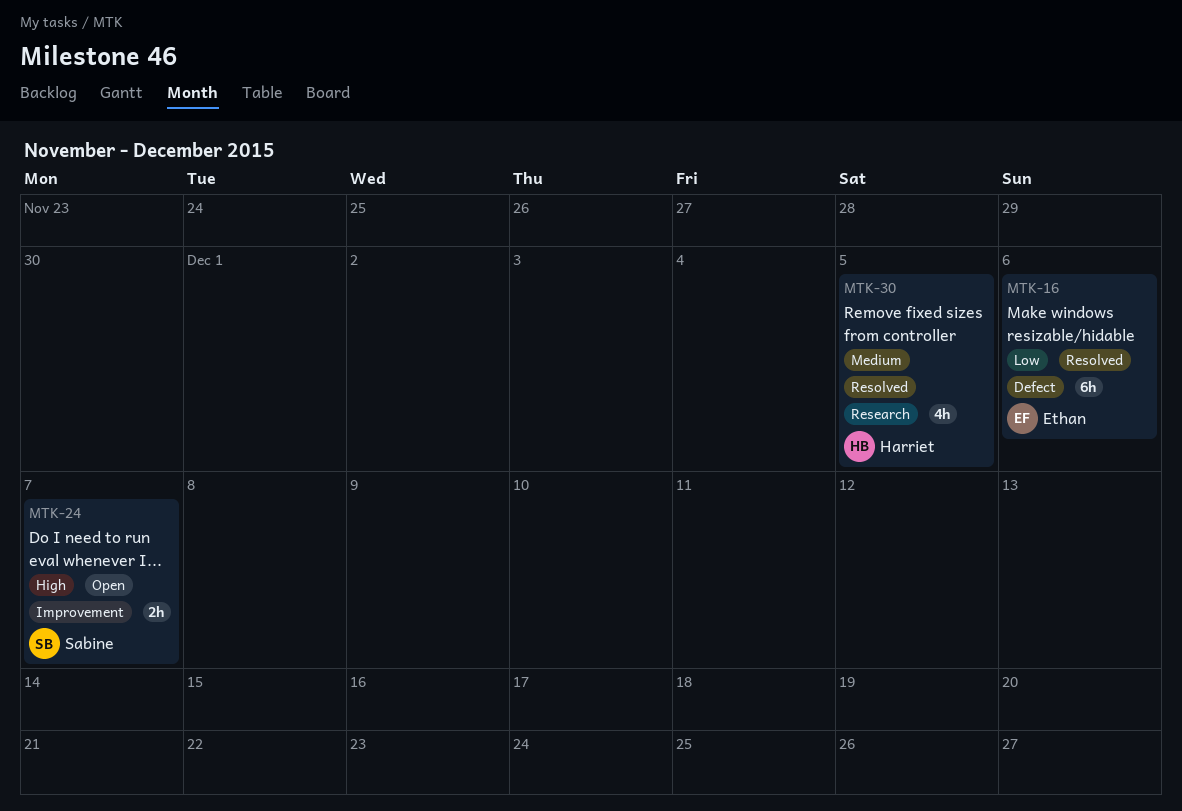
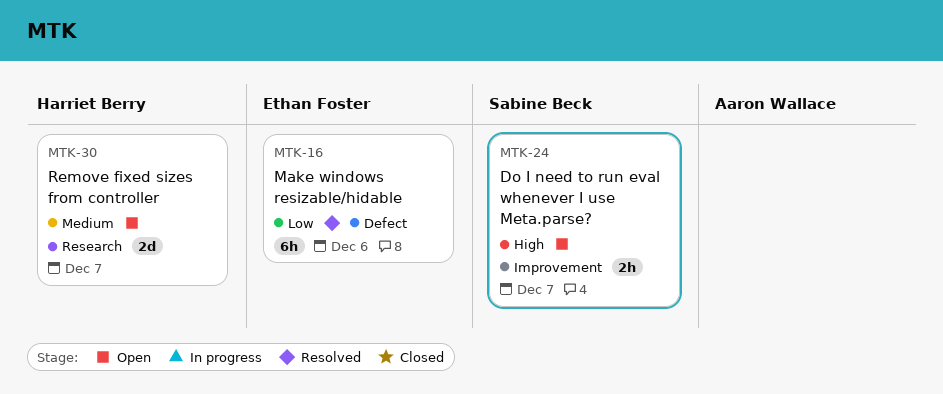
MTK-30, status: Resolved -> Open
MTK-30, estimate: 4h -> 2d
MTK-30, due: Dec 5 -> Dec 7

